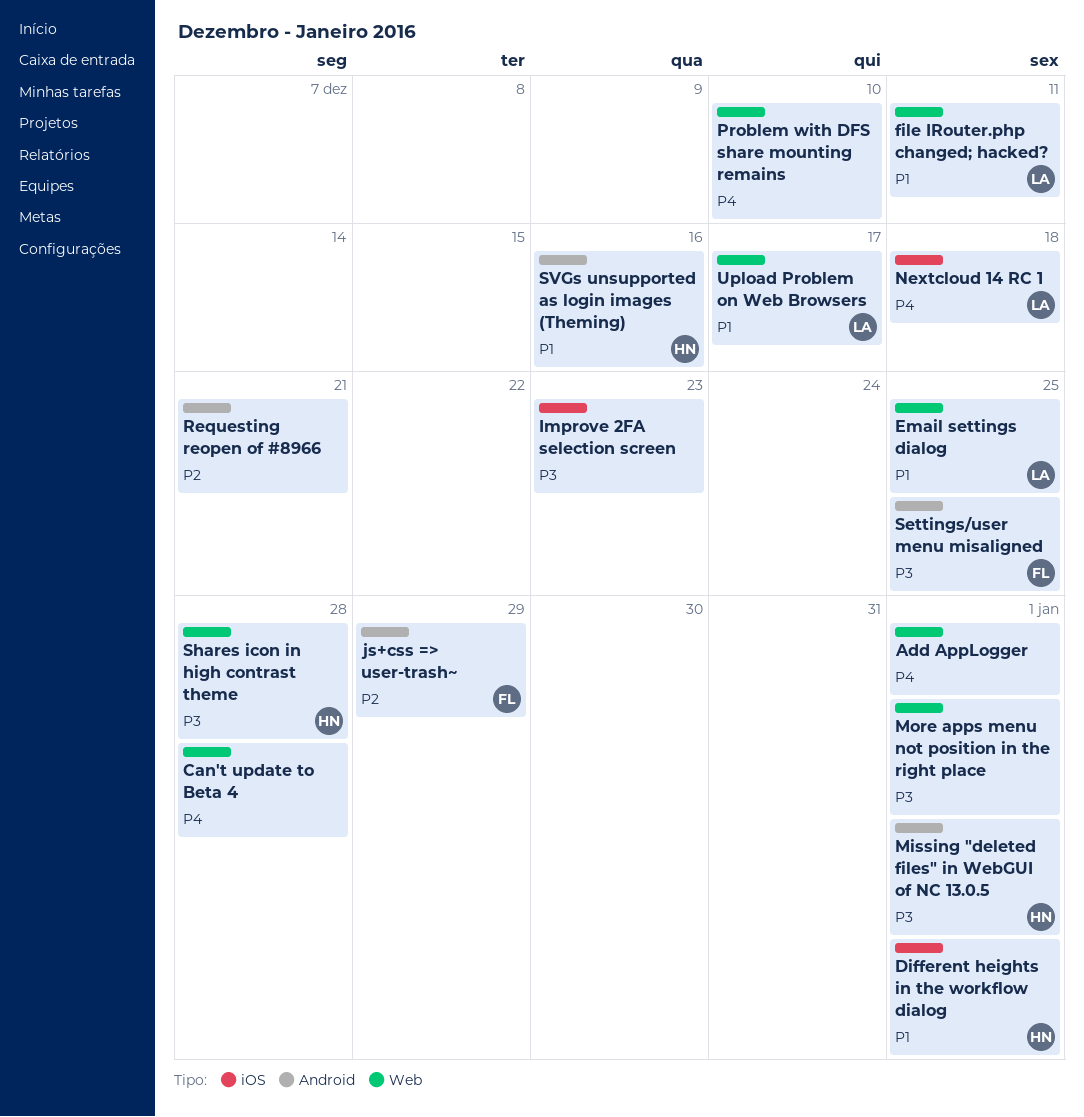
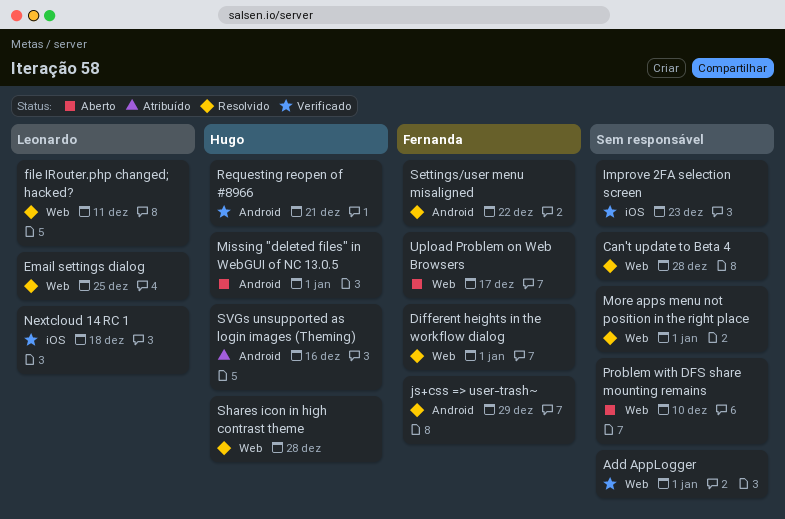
Different heights in the workflow dialog, owner: Hugo -> Fernanda
Different heights in the workflow dialog, label: iOS -> Web
Requesting reopen of #8966, owner: none -> Hugo
Settings/user menu misaligned, due: Dec 25 -> Dec 22
Upload Problem on Web Browsers, owner: Leonardo -> Fernanda

